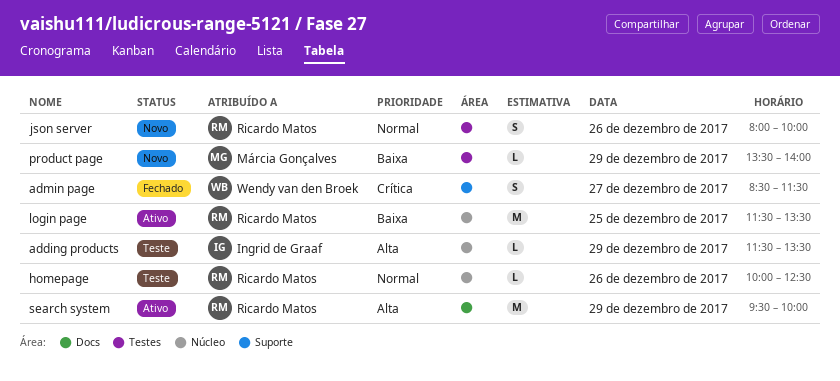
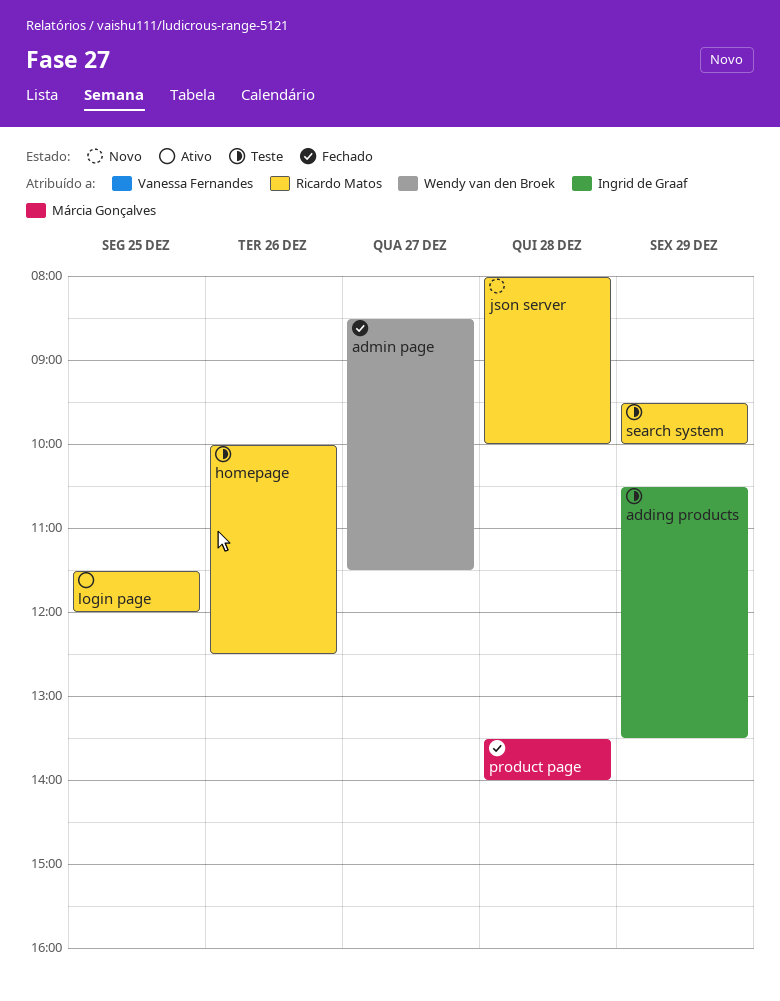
adding products, begins: 11:30 -> 10:30
json server, day: Dec 26 -> Dec 28
login page, ends: 13:30 -> 12:00
product page, status: Novo -> Fechado
product page, day: Dec 29 -> Dec 28
search system, status: Ativo -> Teste

